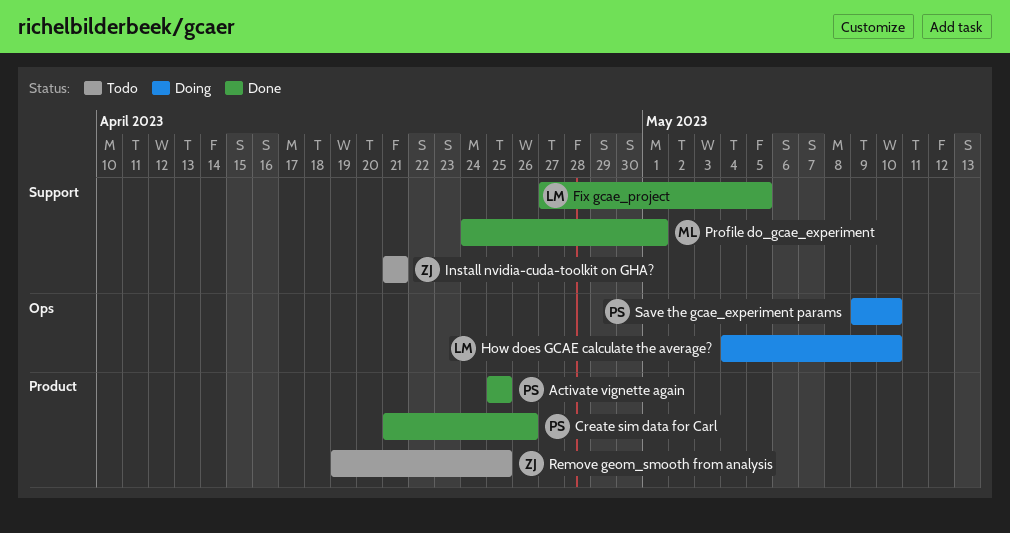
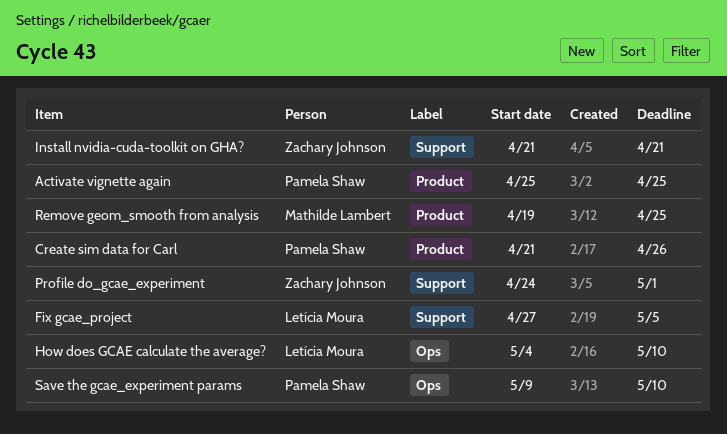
Profile do_gcae_experiment, owner: Mathilde Lambert -> Zachary Johnson
Remove geom_smooth from analysis, owner: Zachary Johnson -> Mathilde Lambert

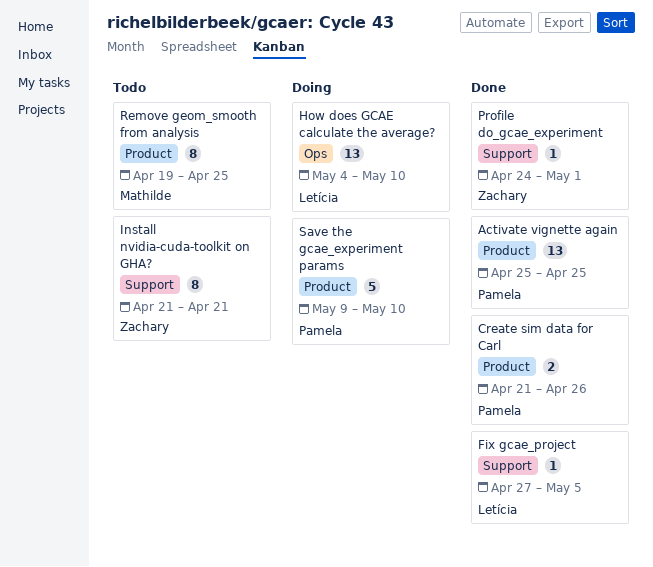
Save the gcae_experiment params, label: Ops -> Product

